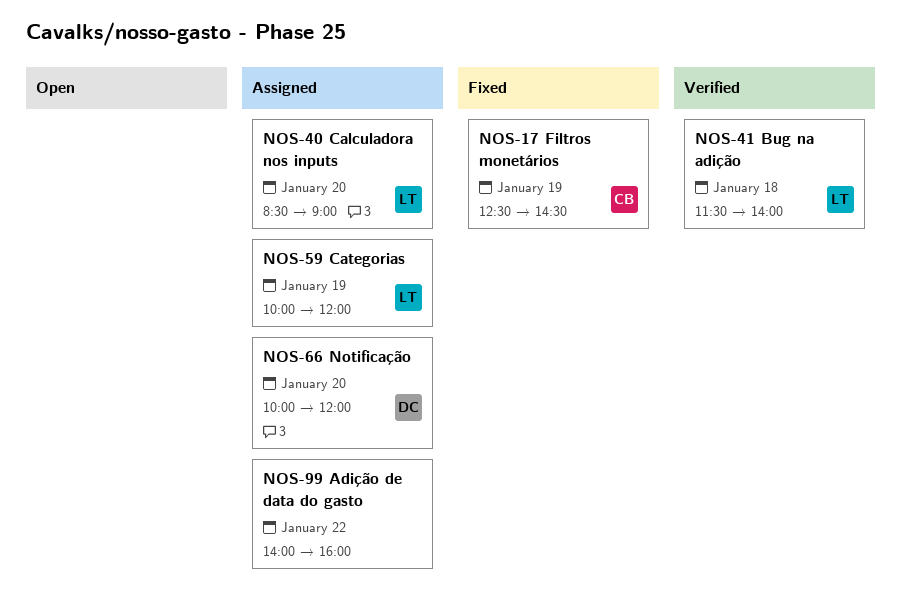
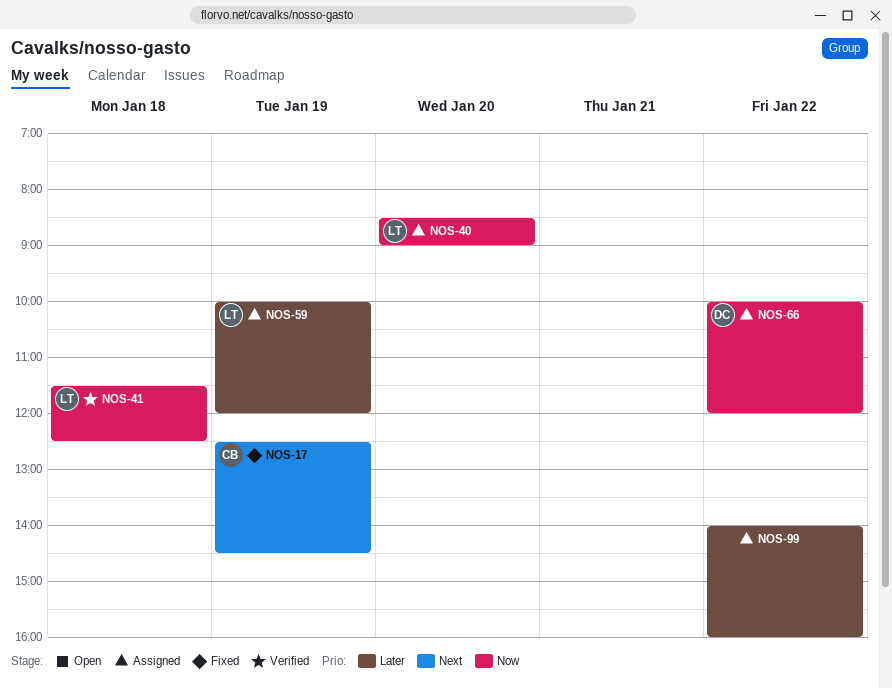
NOS-41, ends: 14:00 -> 12:30
NOS-66, day: Jan 20 -> Jan 22

